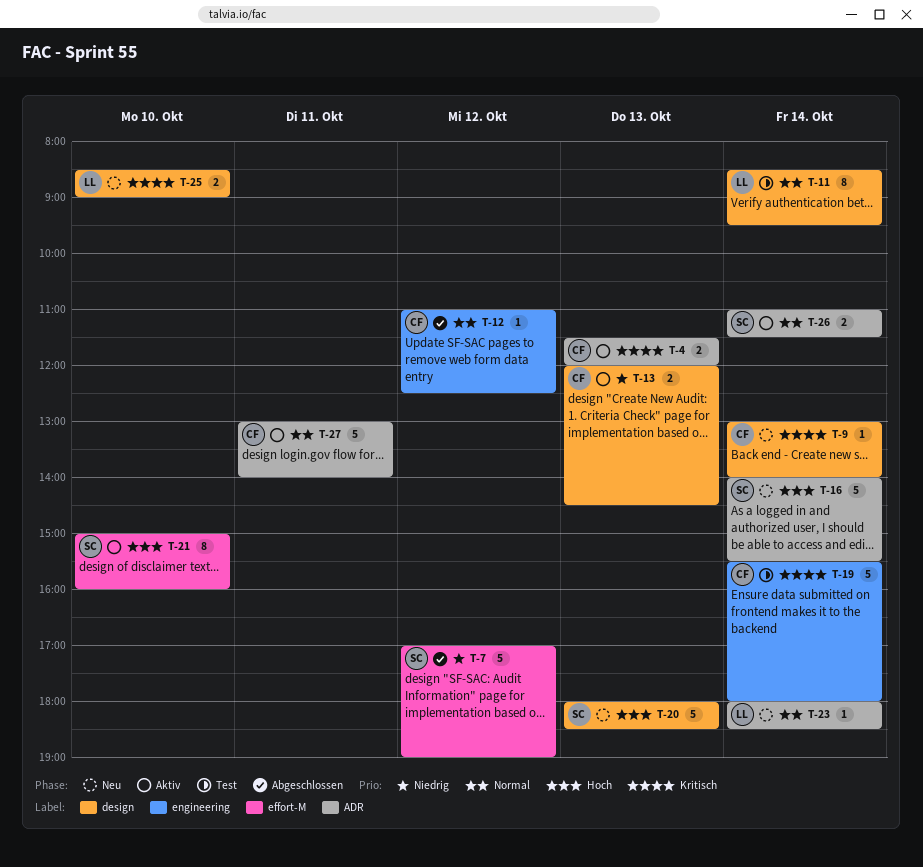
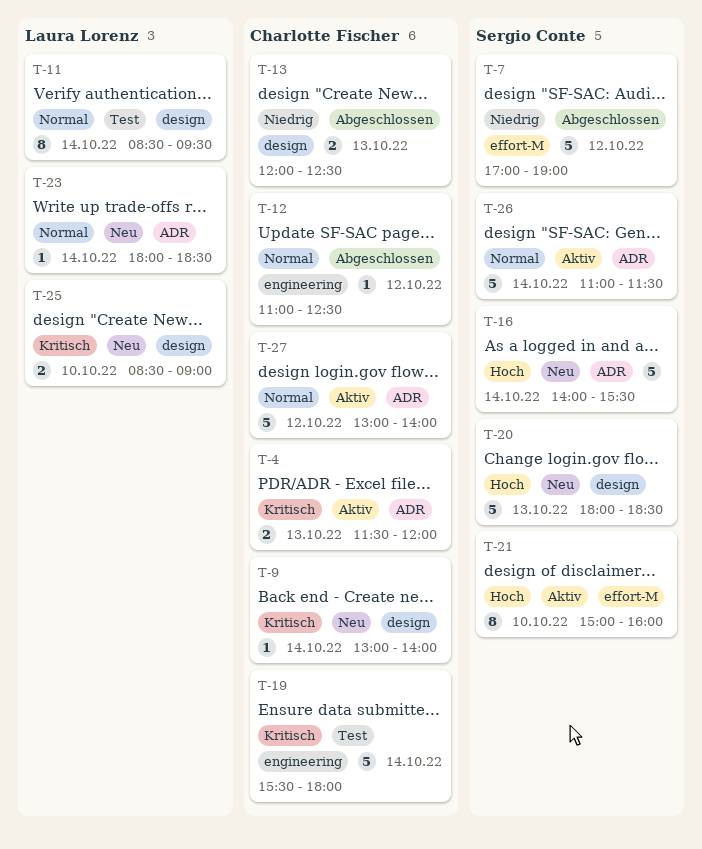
T-13, status: Aktiv -> Abgeschlossen
T-13, ends: 14:30 -> 12:30
T-26, estimate: 2 -> 5
T-27, day: Oct 11 -> Oct 12

